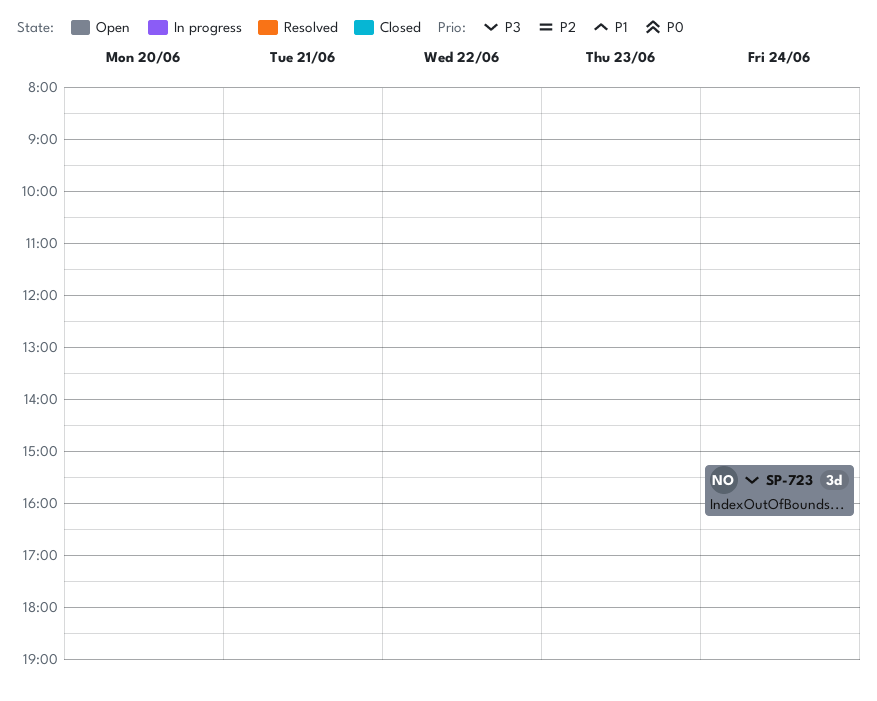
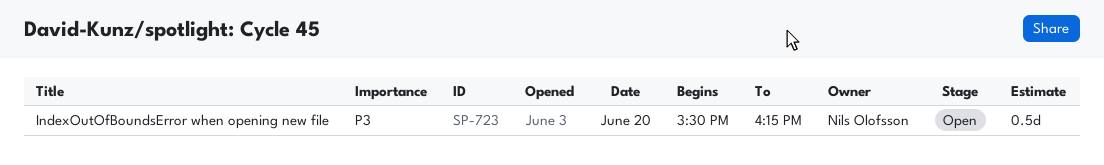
SP-723, estimate: 3d -> 0.5d
SP-723, day: Jun 24 -> Jun 20
SP-723, begins: 15:15 -> 15:30

